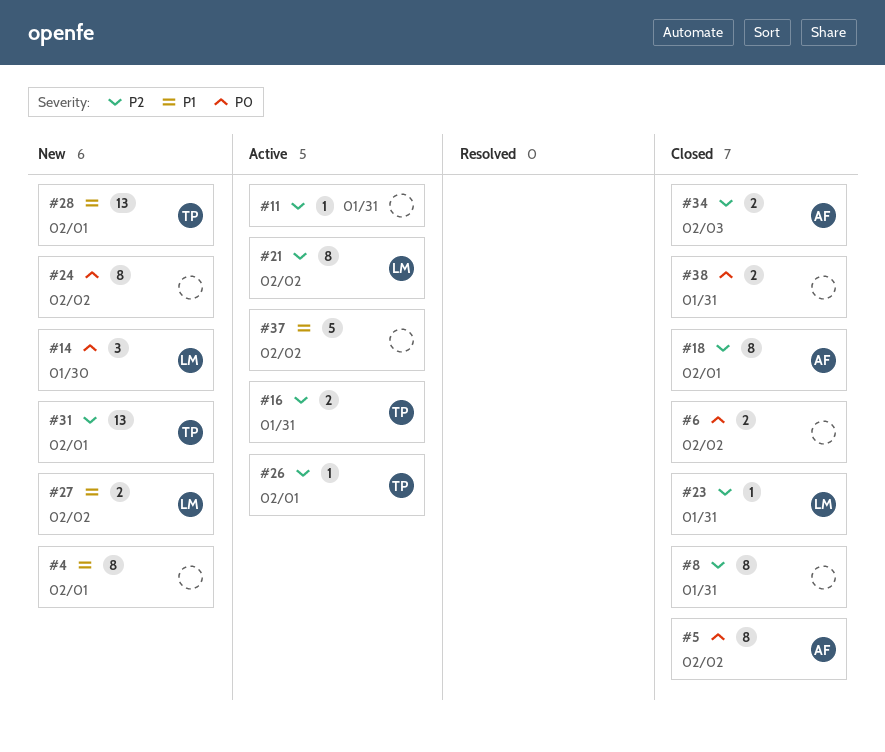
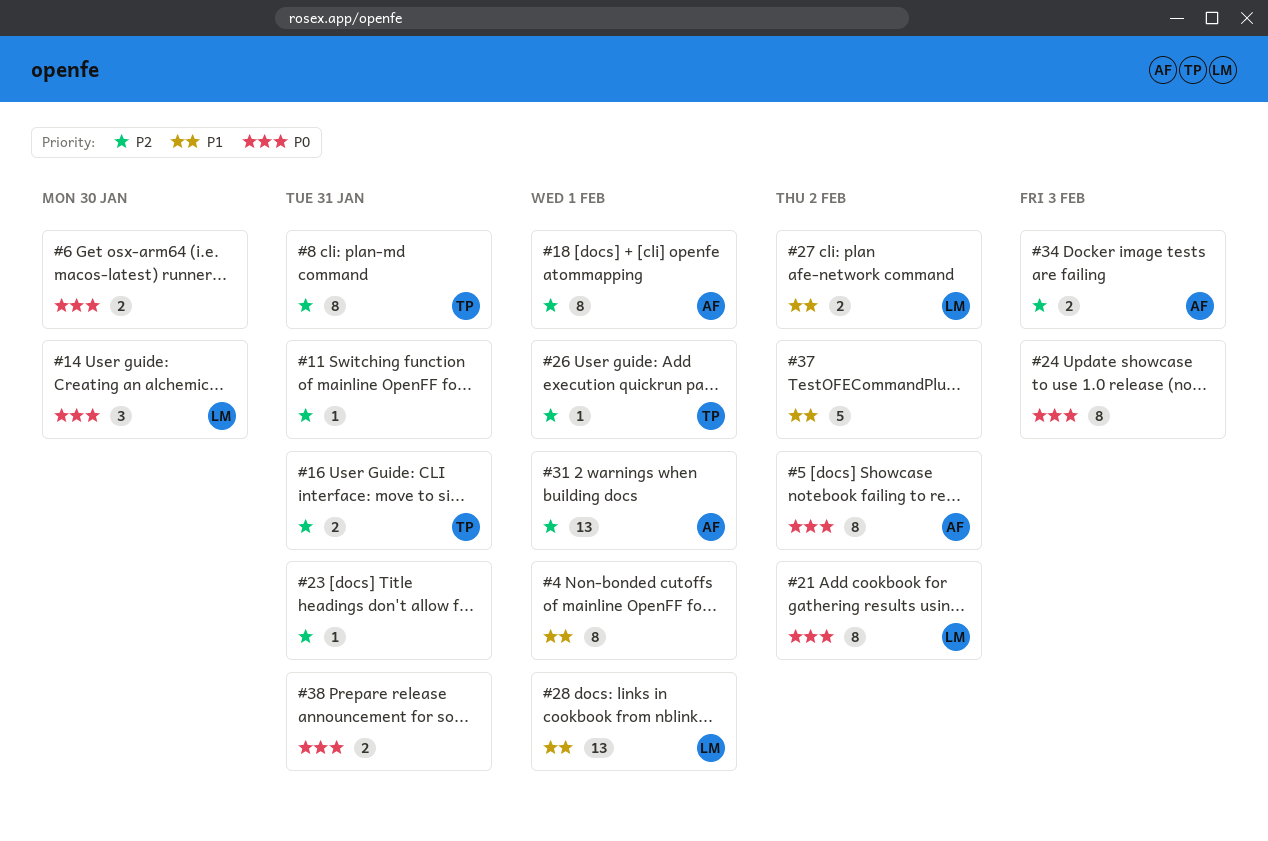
#6, due: Feb 2 -> Jan 30
#8, owner: none -> TP
#21, priority: P2 -> P0
#23, owner: LM -> none
#24, due: Feb 2 -> Feb 3
#28, owner: TP -> LM
#31, owner: TP -> AF

